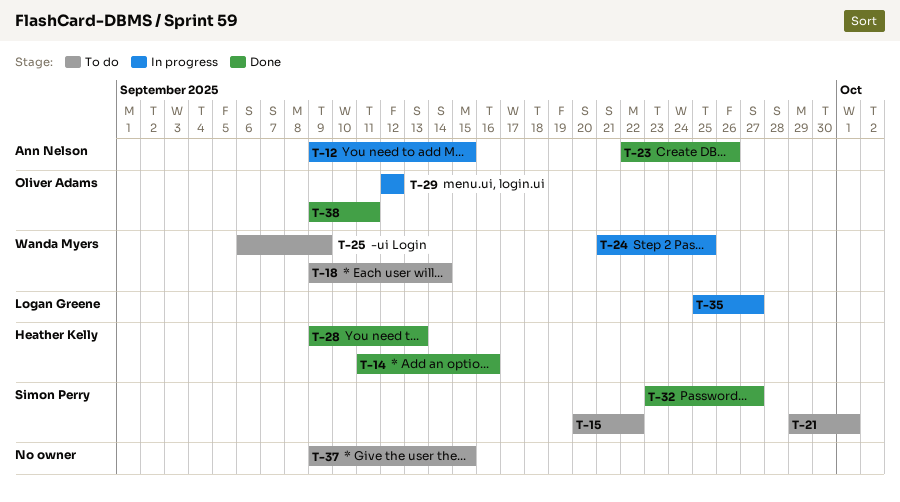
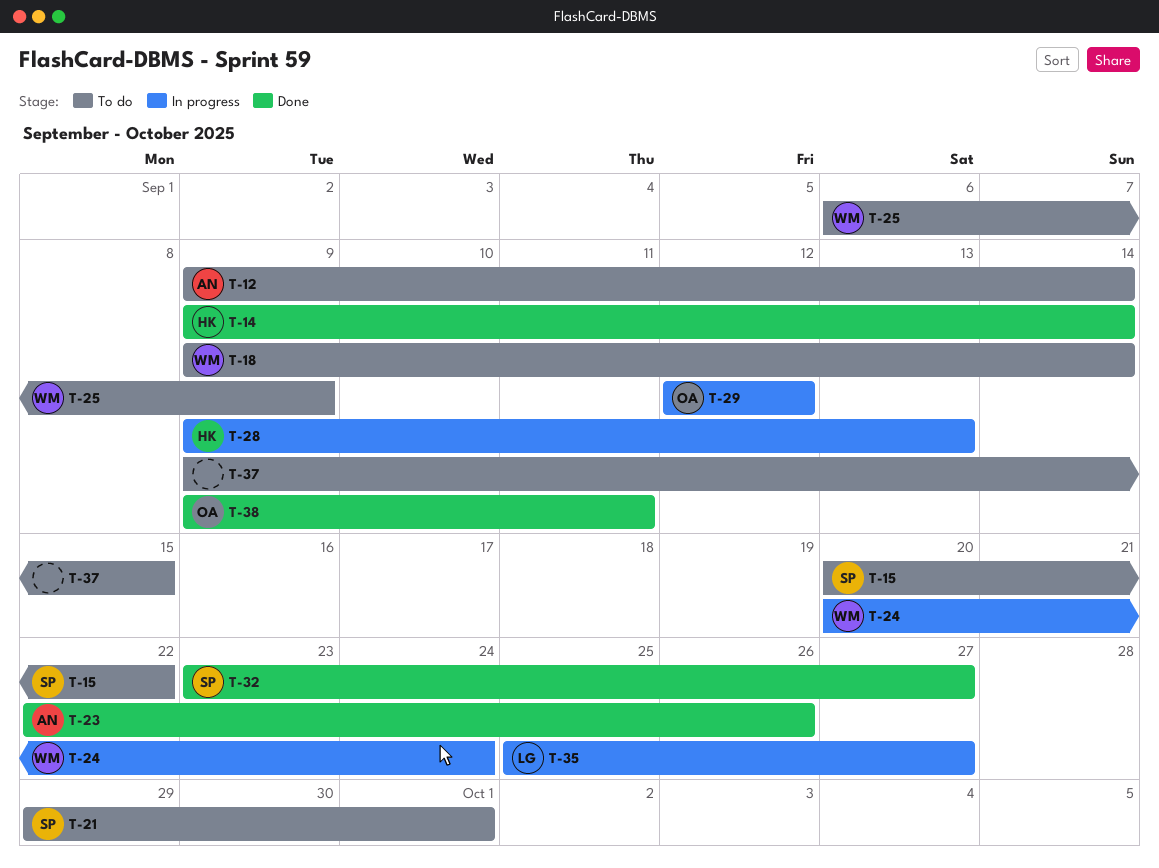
T-12, status: In progress -> To do
T-12, due: Sep 15 -> Sep 14
T-14, start: Sep 11 -> Sep 9
T-14, due: Sep 16 -> Sep 14
T-24, start: Sep 21 -> Sep 20
T-24, due: Sep 25 -> Sep 24
T-28, status: Done -> In progress

